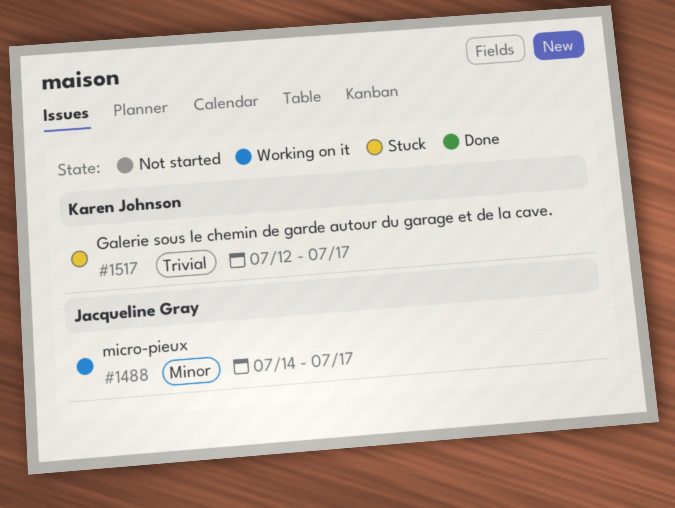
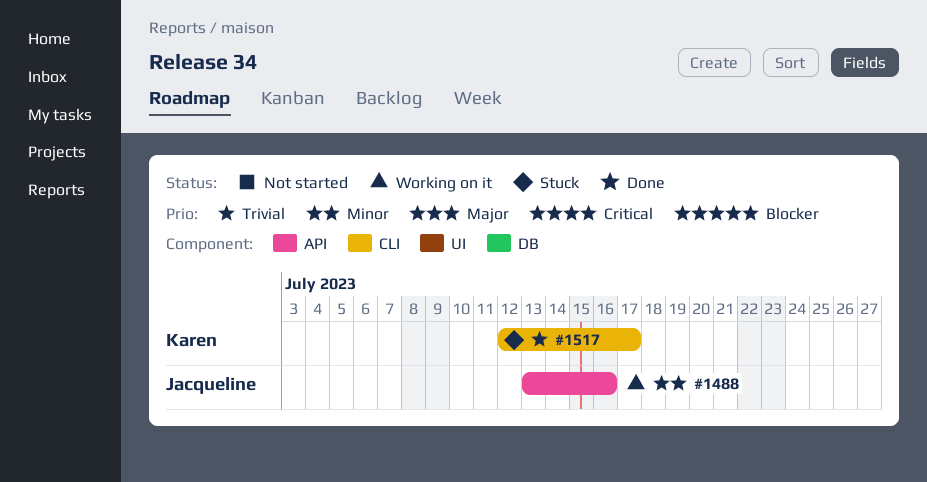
#1488, start: Jul 14 -> Jul 13
#1488, due: Jul 17 -> Jul 16

